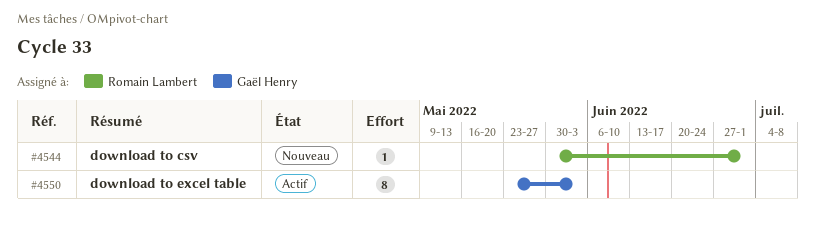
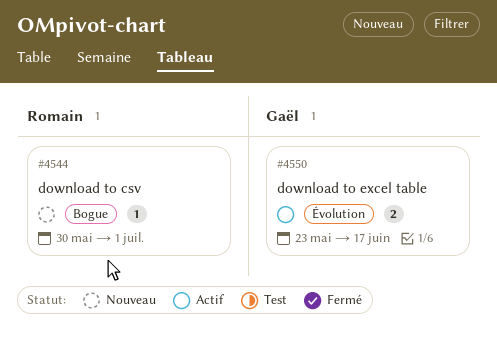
#4550, estimate: 8 -> 2
#4550, due: Jun 3 -> Jun 17

